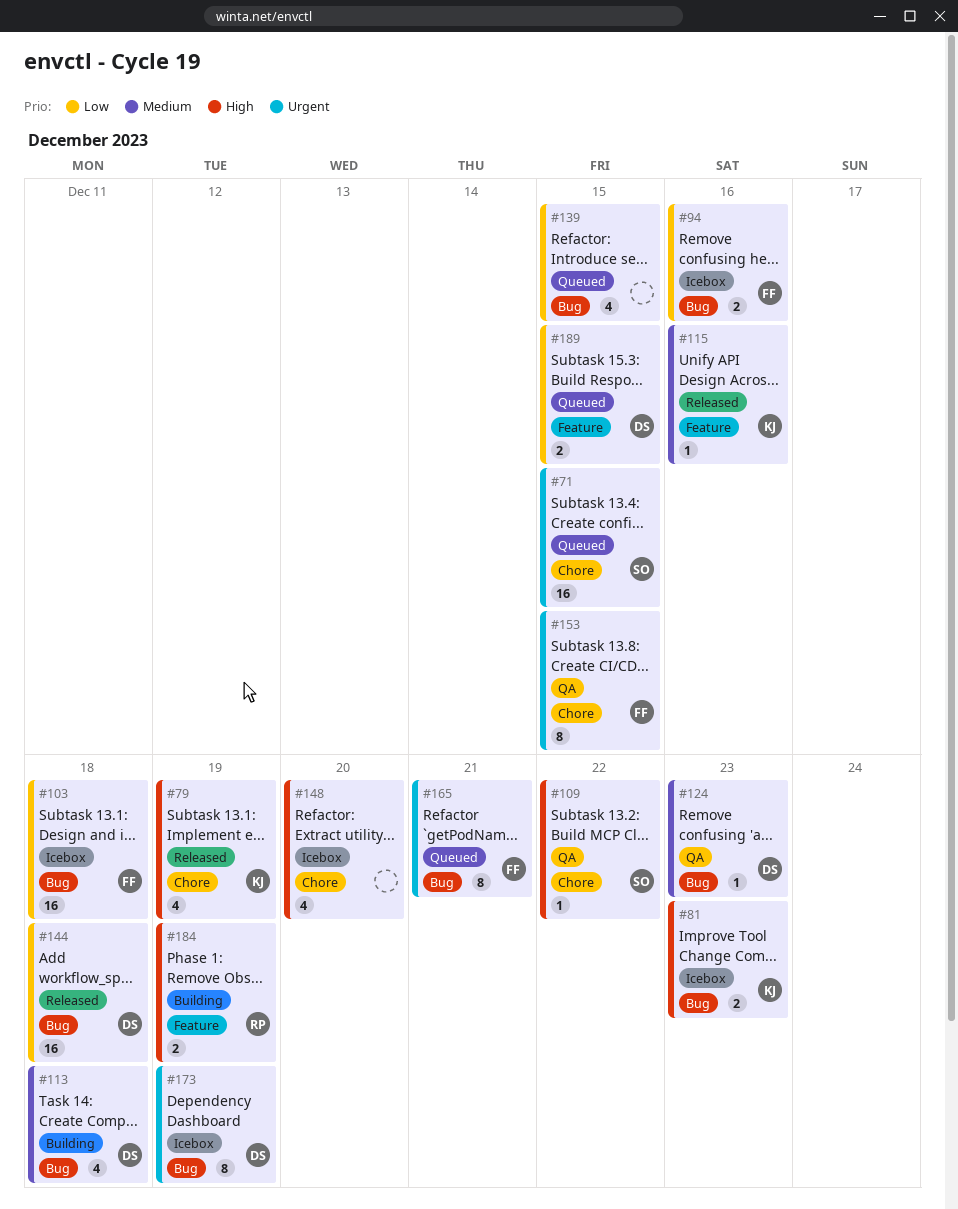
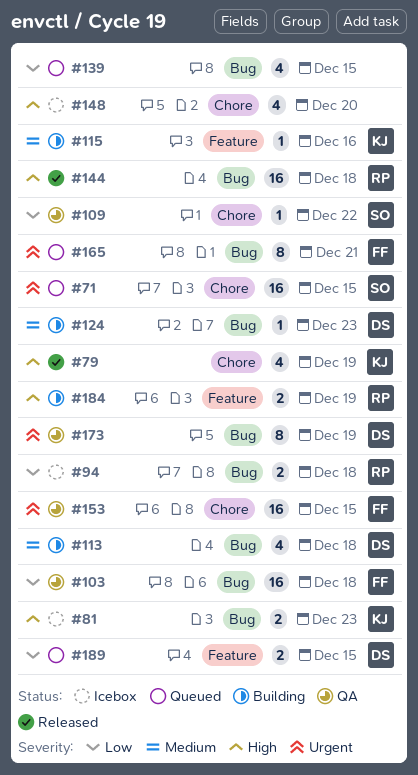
#94, owner: FF -> RP
#94, due: Dec 16 -> Dec 18
#103, status: Icebox -> QA
#109, priority: High -> Low
#115, status: Released -> Building
#124, status: QA -> Building
#144, owner: DS -> RP
#144, priority: Low -> High
#153, estimate: 8 -> 16
#173, status: Icebox -> QA

